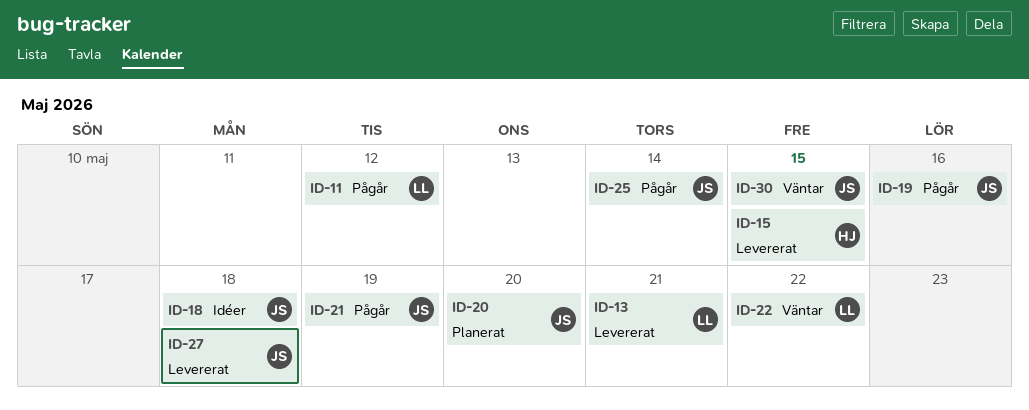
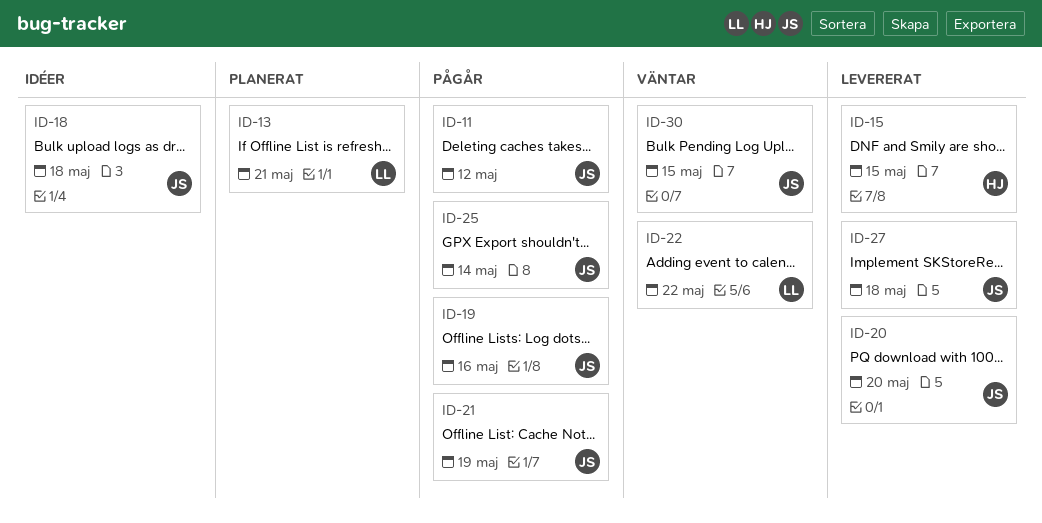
ID-11, owner: LL -> JS
ID-13, status: Levererat -> Planerat
ID-20, status: Planerat -> Levererat

